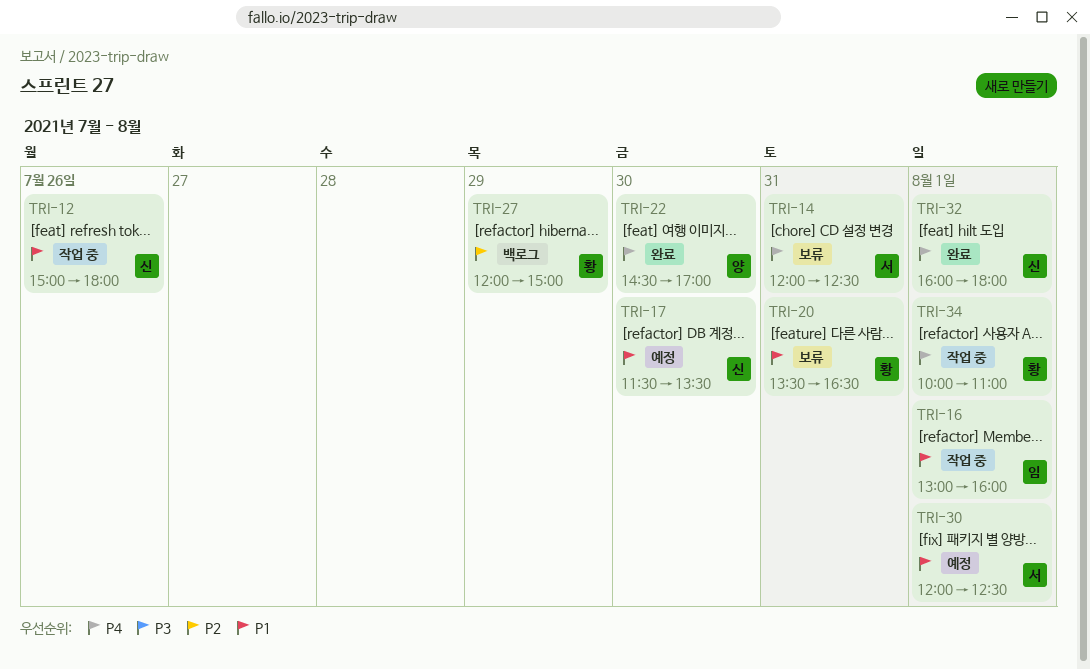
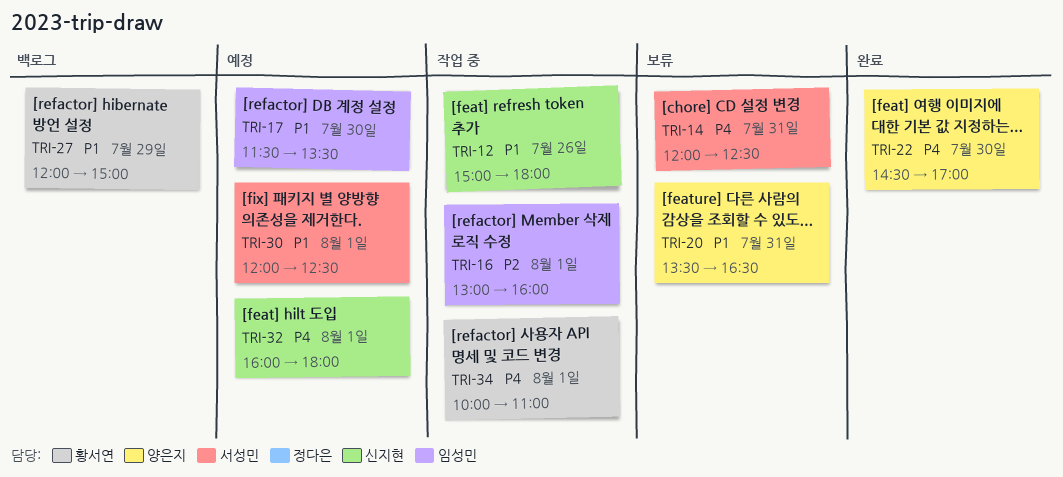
TRI-16, priority: P1 -> P2
TRI-17, owner: 신지현 -> 임성민
TRI-20, owner: 황서연 -> 양은지
TRI-27, priority: P2 -> P1
TRI-32, status: 완료 -> 예정

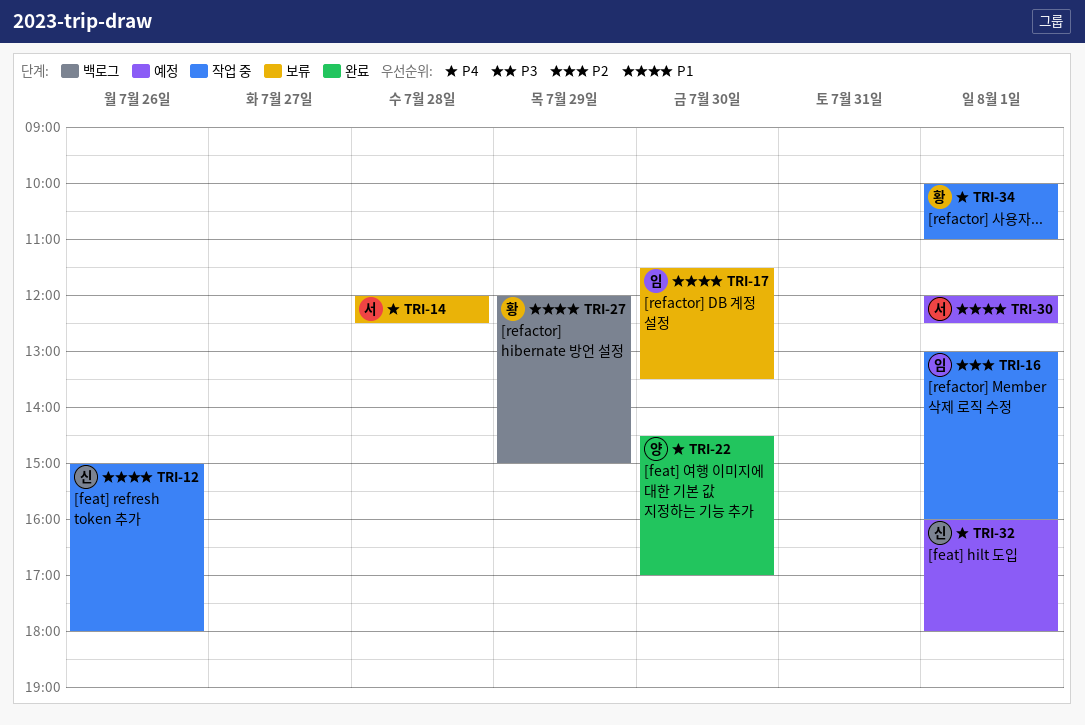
TRI-14, day: Jul 31 -> Jul 28
TRI-17, status: 예정 -> 보류
TRI-20: present -> none

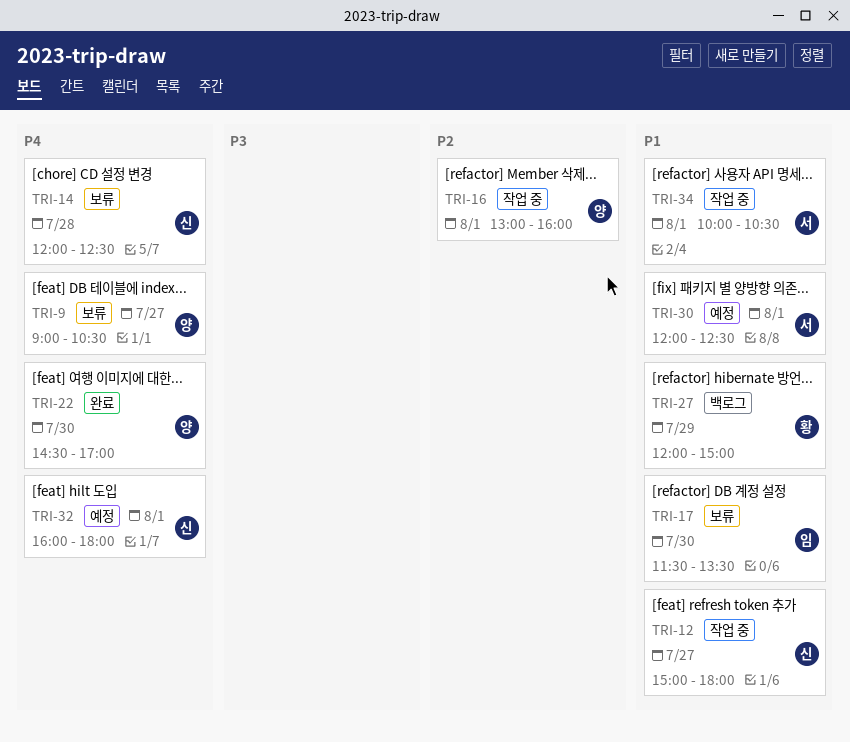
TRI-9: none -> present
TRI-12, day: Jul 26 -> Jul 27
TRI-14, owner: 서 -> 신
TRI-16, owner: 임 -> 양
TRI-34, owner: 황 -> 서
TRI-34, priority: P4 -> P1
TRI-34, ends: 11:00 -> 10:30

